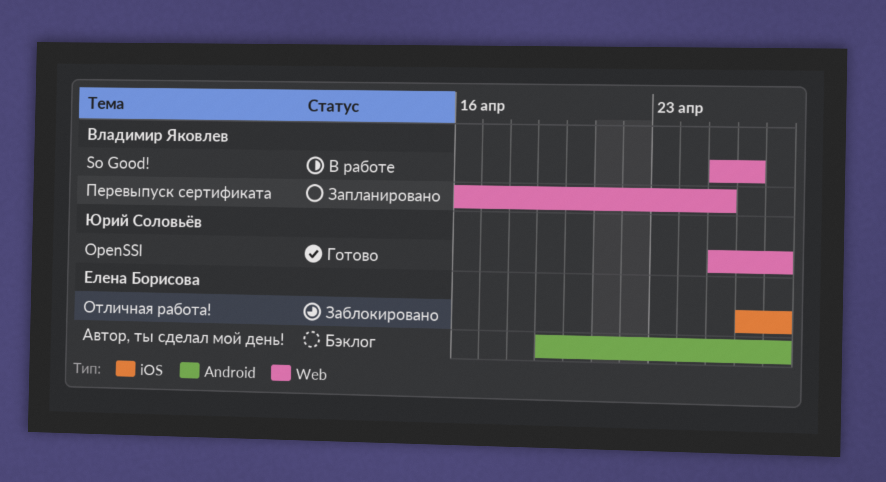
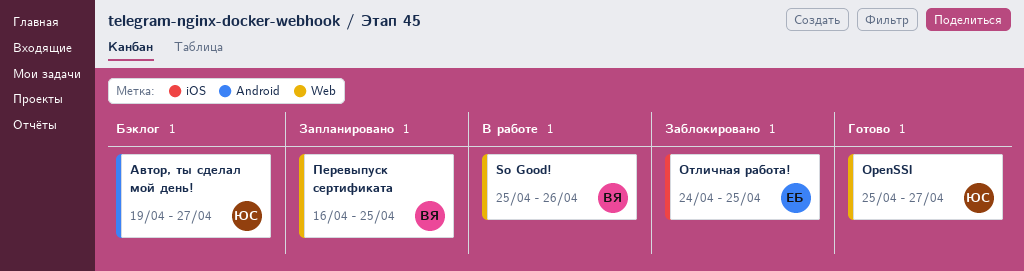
Автор, ты сделал мой день!, owner: Елена Борисова -> Юрий Соловьёв
Отличная работа!, start: Apr 26 -> Apr 24
Отличная работа!, due: Apr 27 -> Apr 25

